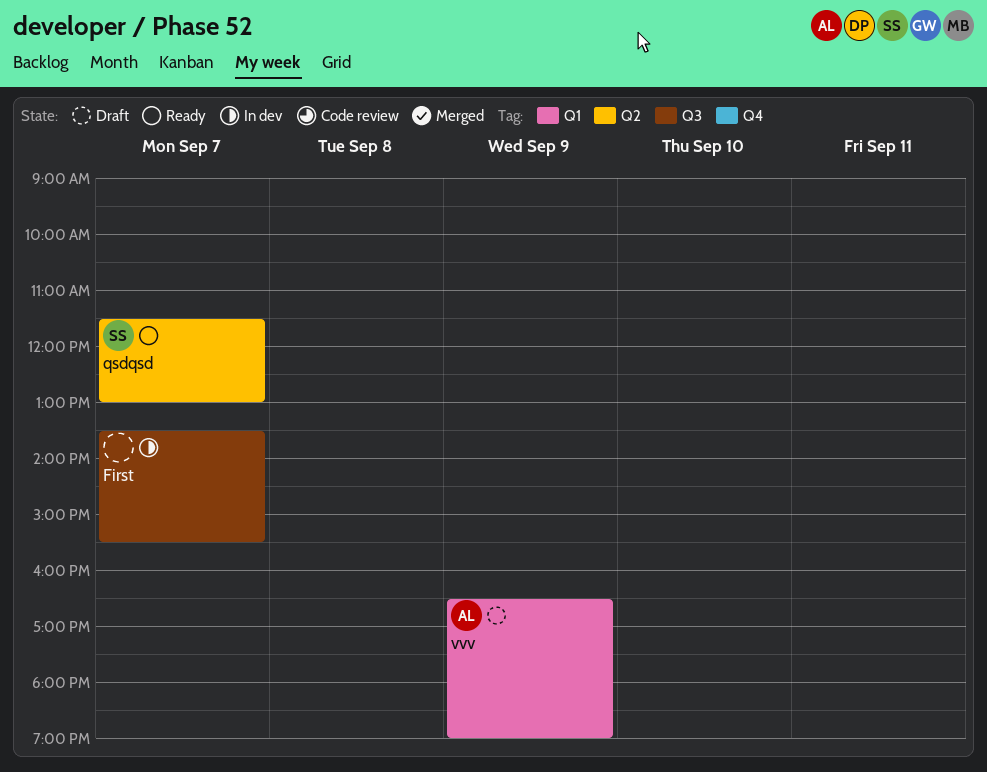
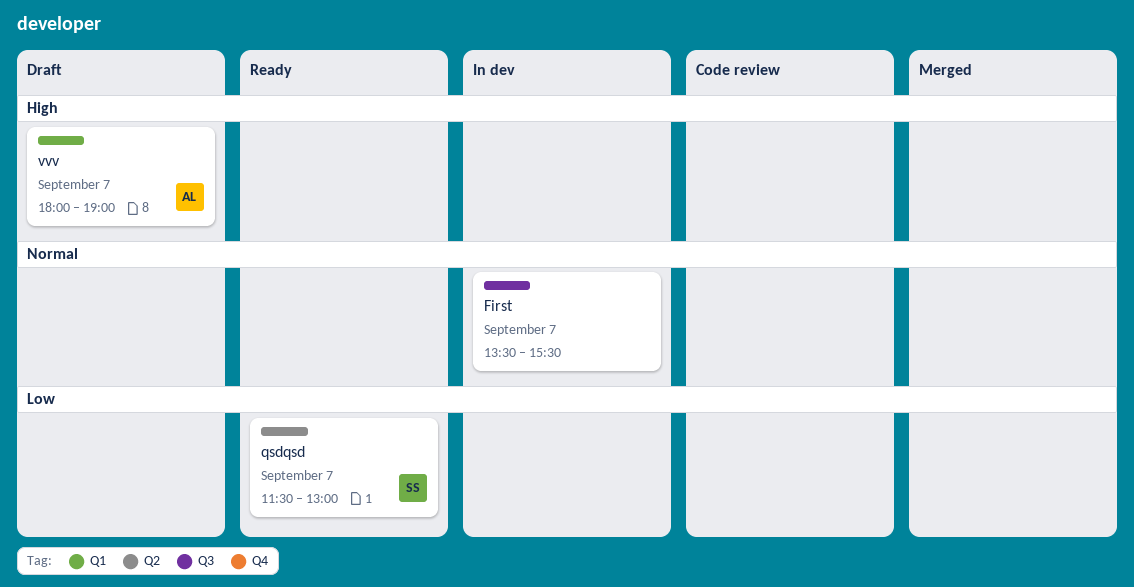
vvv, day: Sep 9 -> Sep 7
vvv, begins: 16:30 -> 18:00

